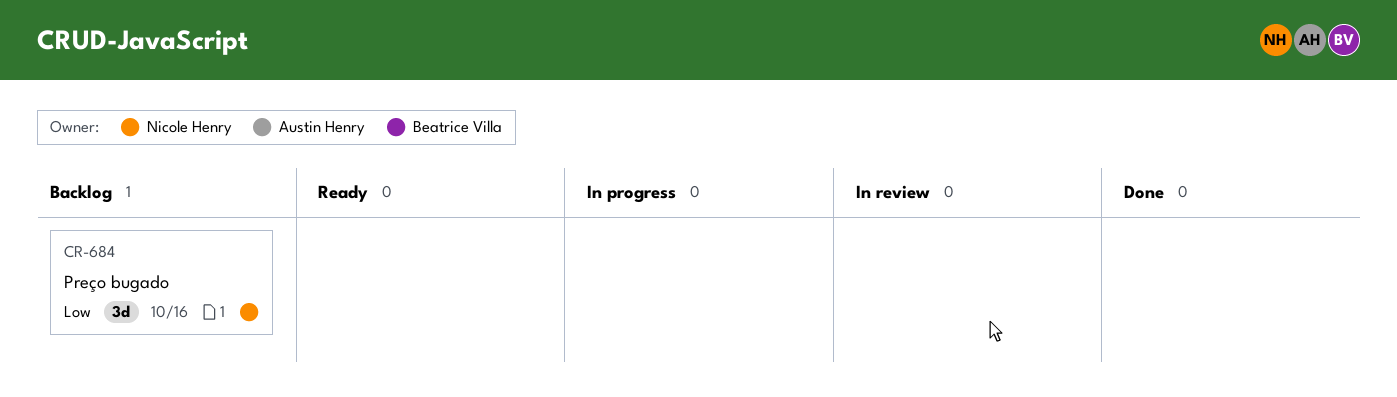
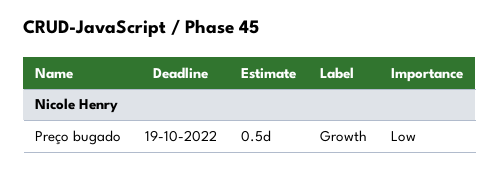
Preço bugado, estimate: 3d -> 0.5d
Preço bugado, due: Oct 16 -> Oct 19

